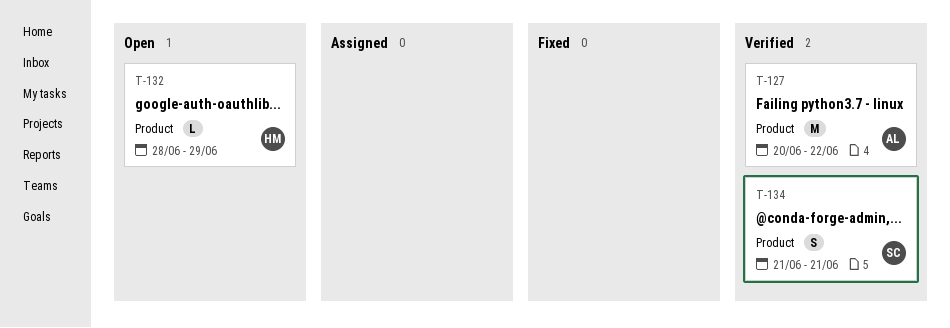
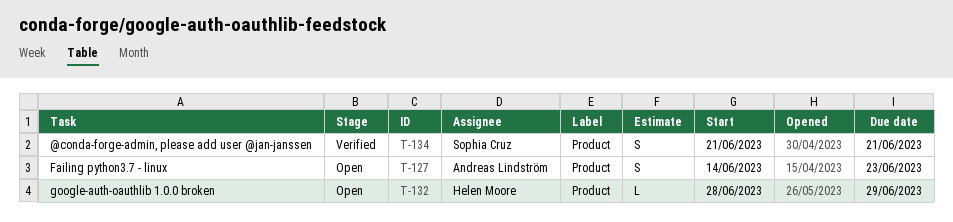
T-127, status: Verified -> Open
T-127, estimate: M -> S
T-127, start: Jun 20 -> Jun 14
T-127, due: Jun 22 -> Jun 23

